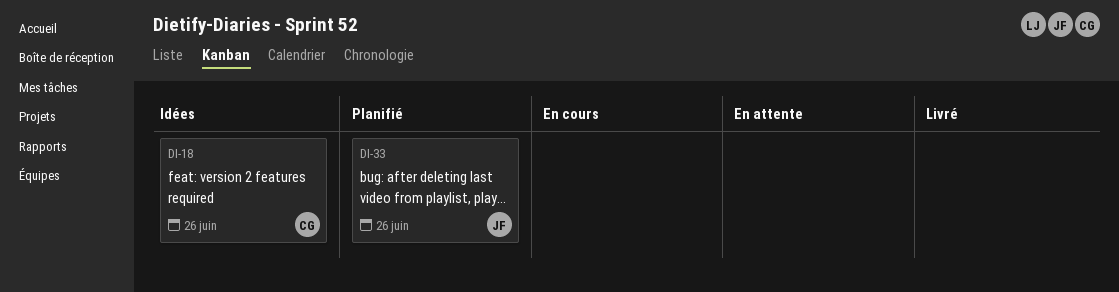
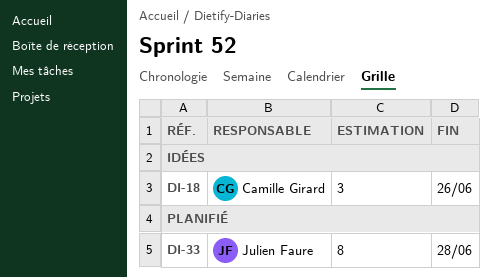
DI-33, due: Jun 26 -> Jun 28

